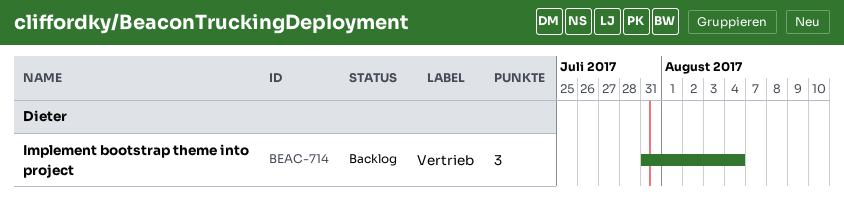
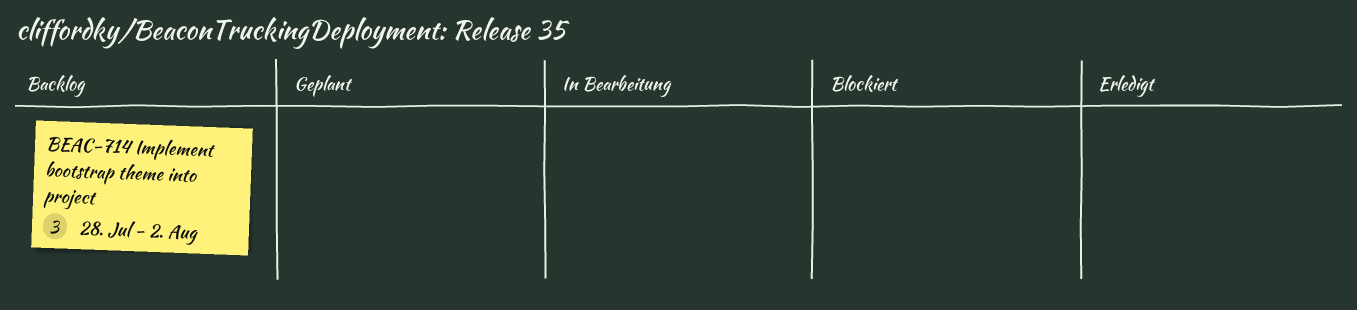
BEAC-714, start: Jul 31 -> Jul 28
BEAC-714, due: Aug 4 -> Aug 2

